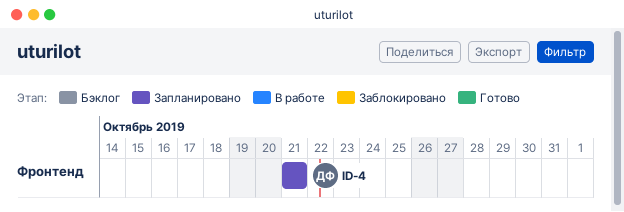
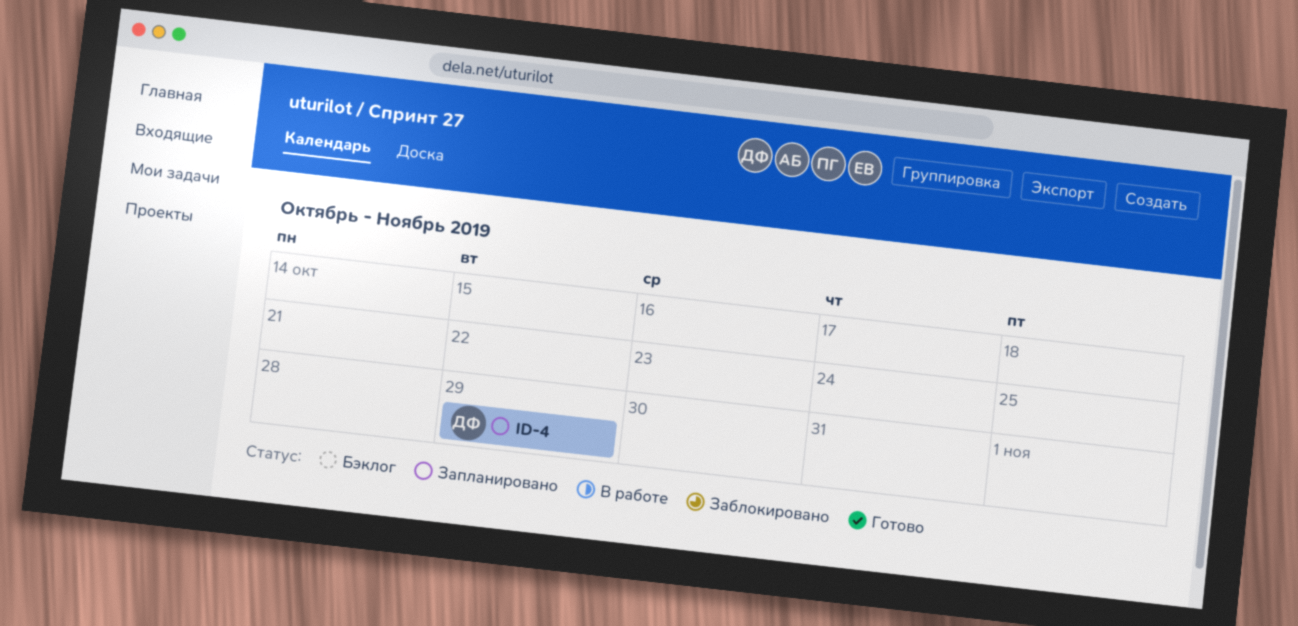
ID-4, start: Oct 21 -> Oct 29
ID-4, due: Oct 21 -> Oct 29

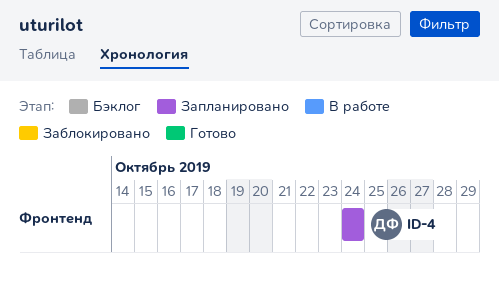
ID-4, start: Oct 29 -> Oct 24
ID-4, due: Oct 29 -> Oct 24

